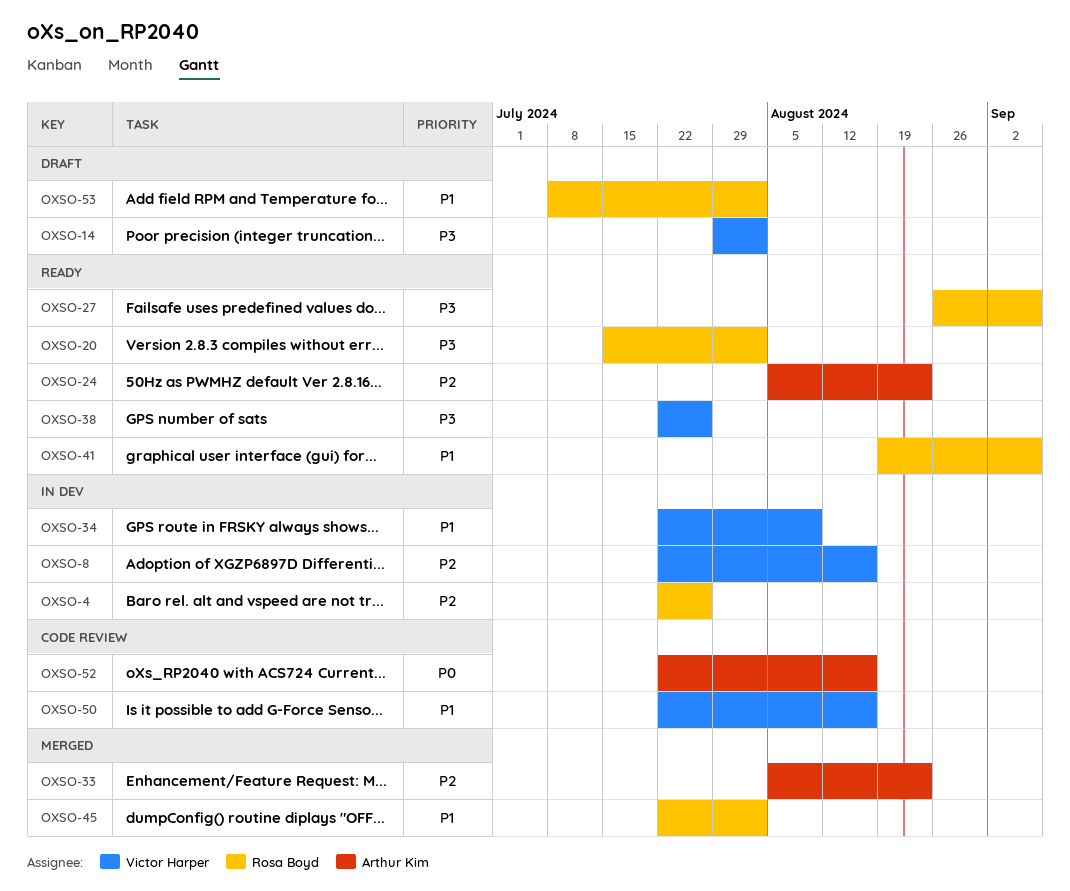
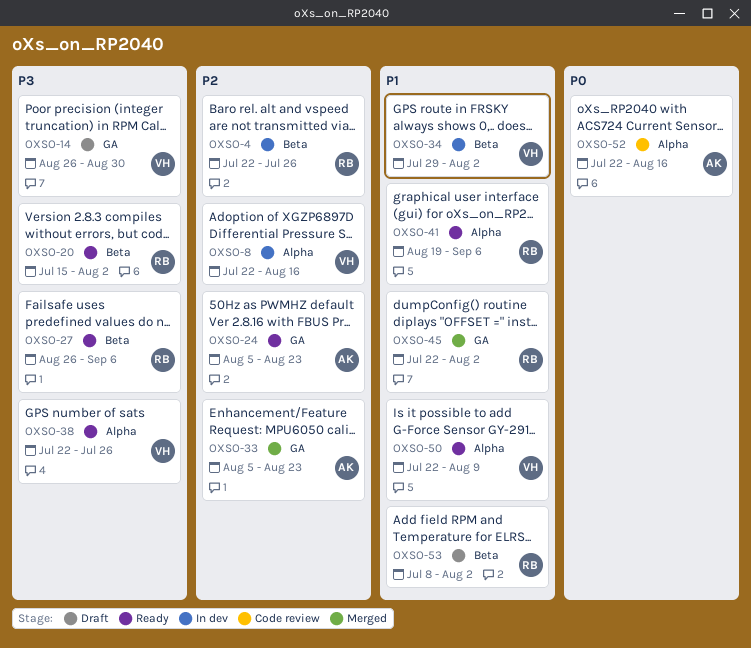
OXSO-14, start: Jul 29 -> Aug 26
OXSO-14, due: Aug 2 -> Aug 30
OXSO-34, start: Jul 22 -> Jul 29
OXSO-34, due: Aug 9 -> Aug 2
OXSO-50, status: Code review -> Ready
OXSO-50, due: Aug 16 -> Aug 9

